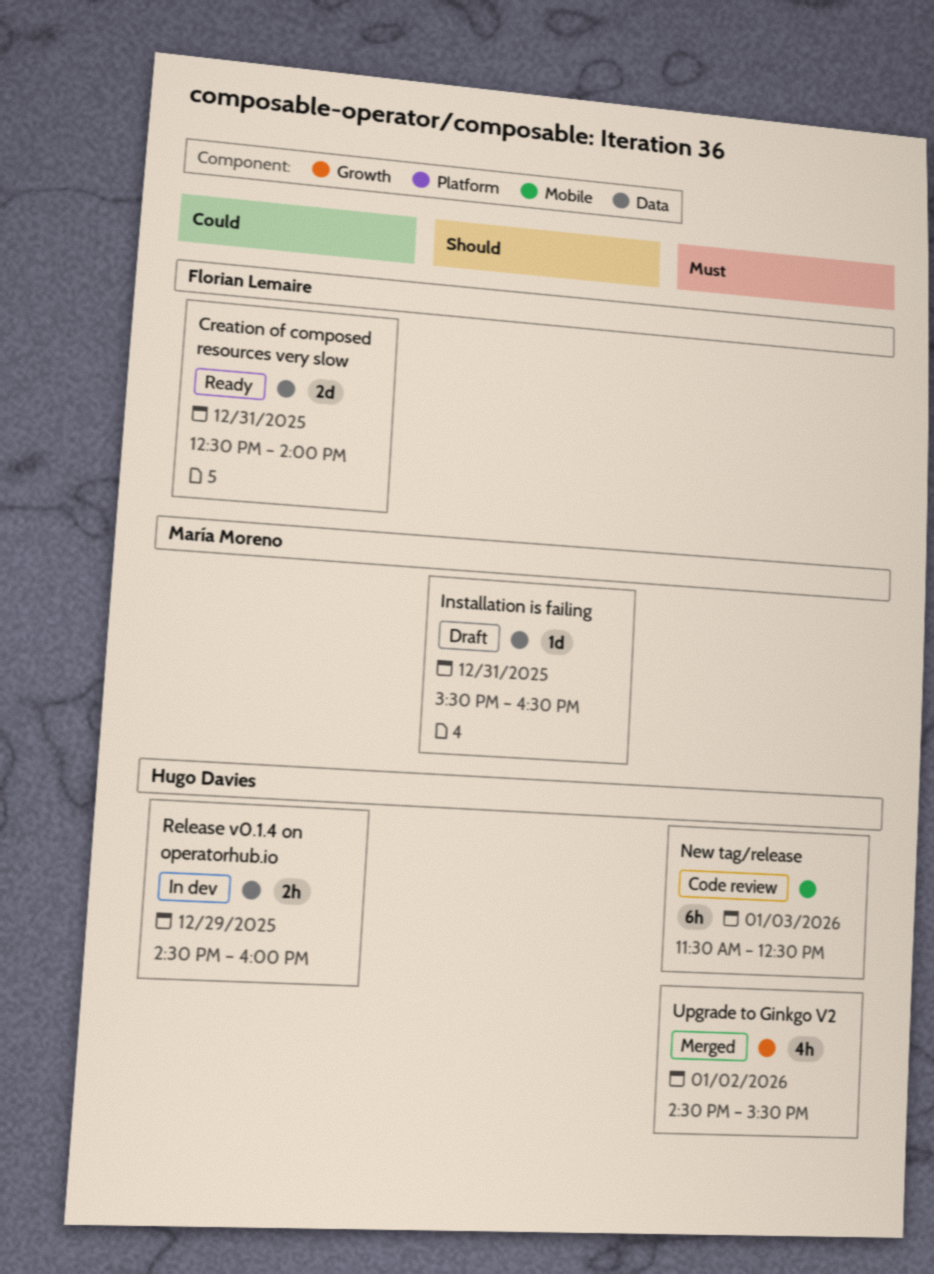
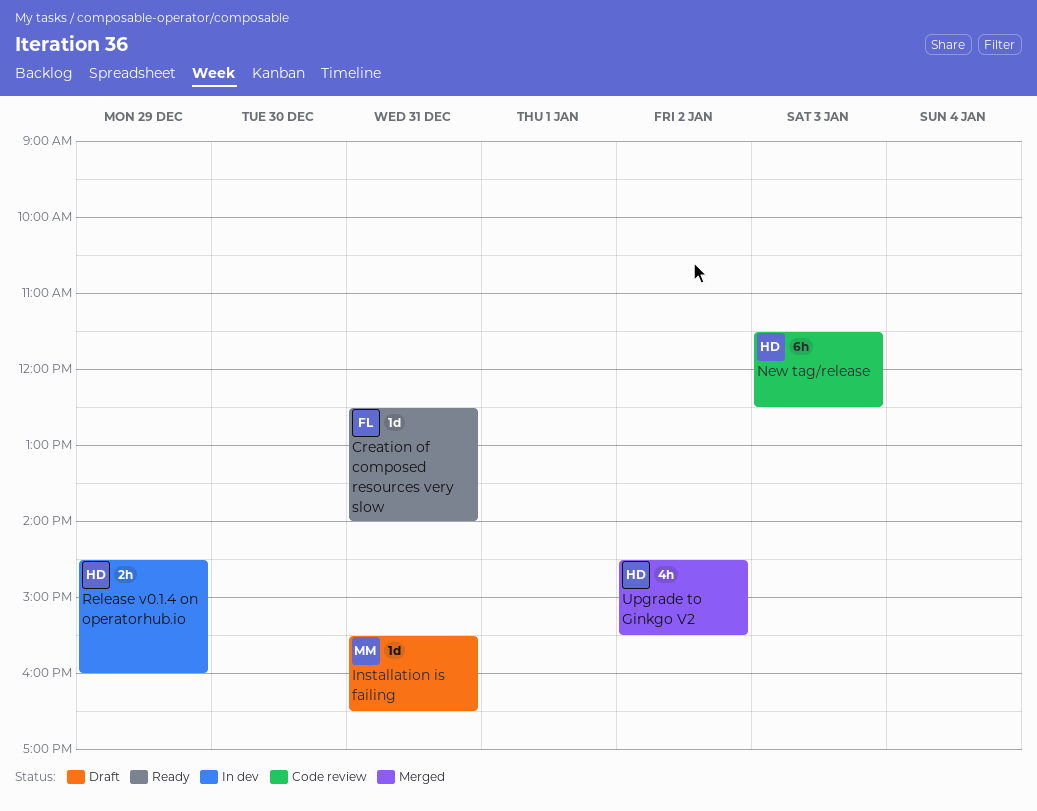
Creation of composed resources very slow, estimate: 2d -> 1d

